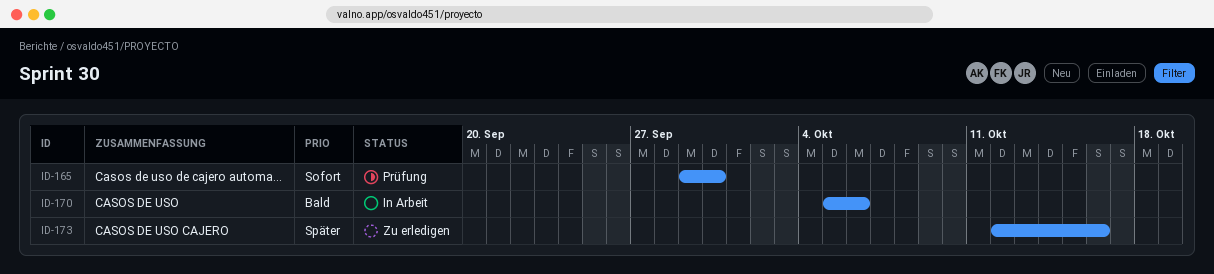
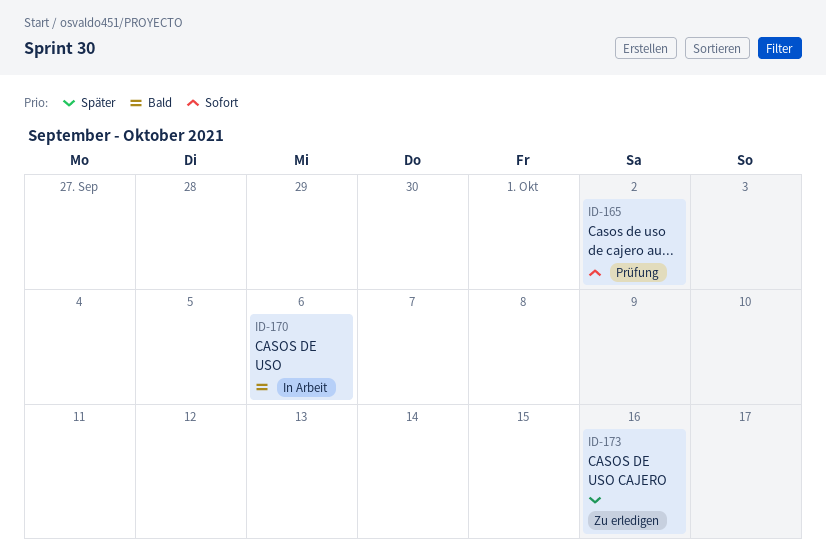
ID-165, due: Sep 30 -> Oct 2

